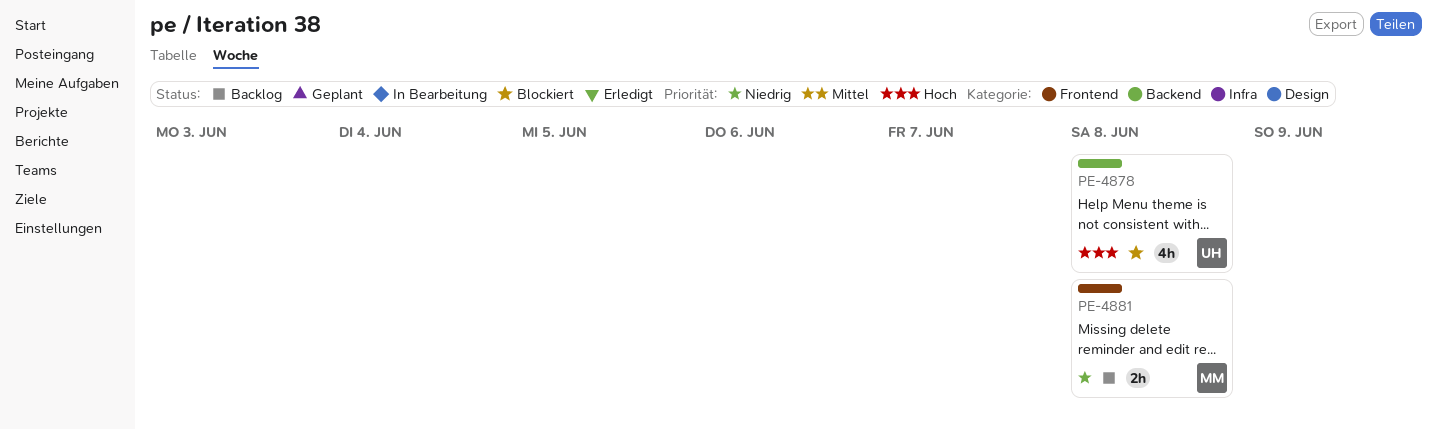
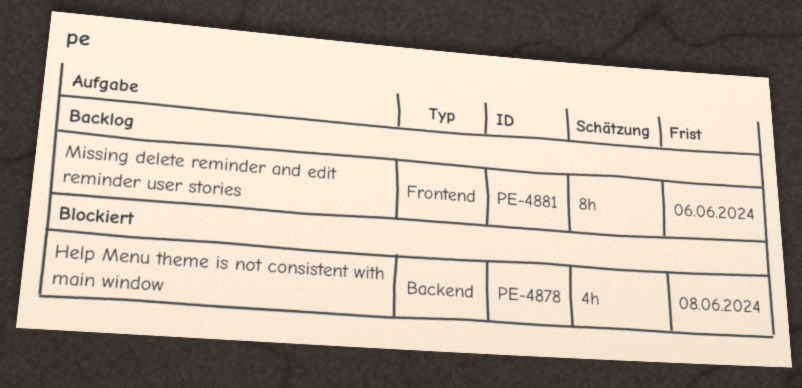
PE-4881, estimate: 2h -> 8h
PE-4881, due: Jun 8 -> Jun 6

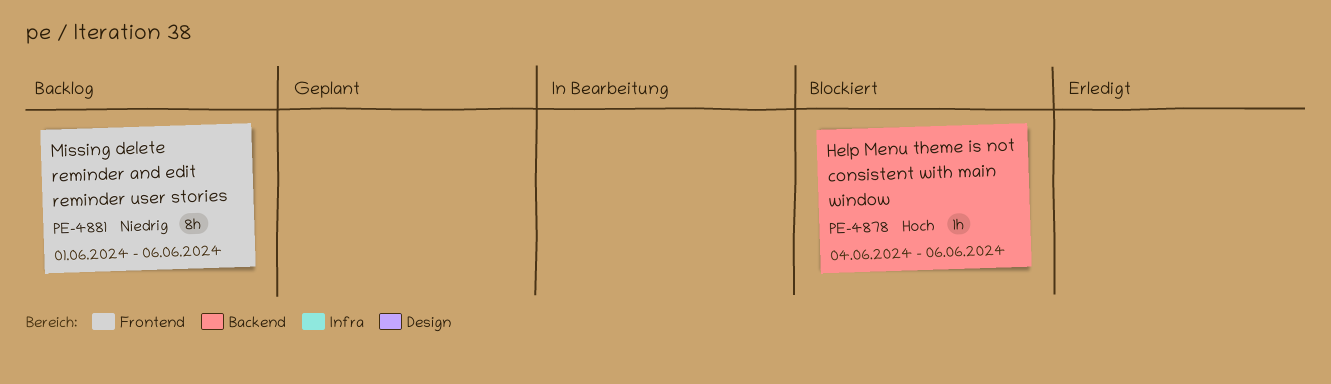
PE-4878, estimate: 4h -> 1h
PE-4878, due: Jun 8 -> Jun 6

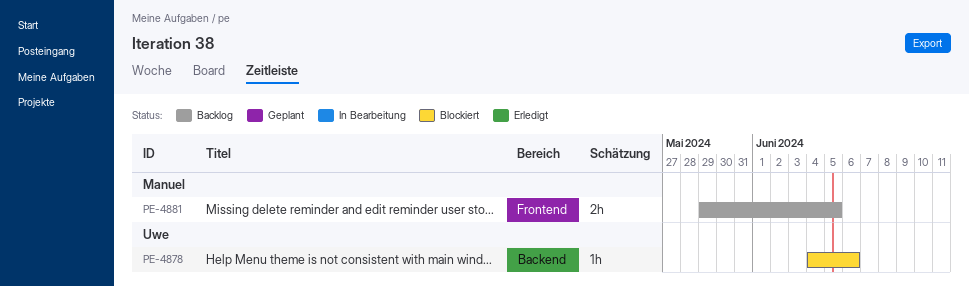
PE-4881, estimate: 8h -> 2h
PE-4881, start: Jun 1 -> May 29
PE-4881, due: Jun 6 -> Jun 5

